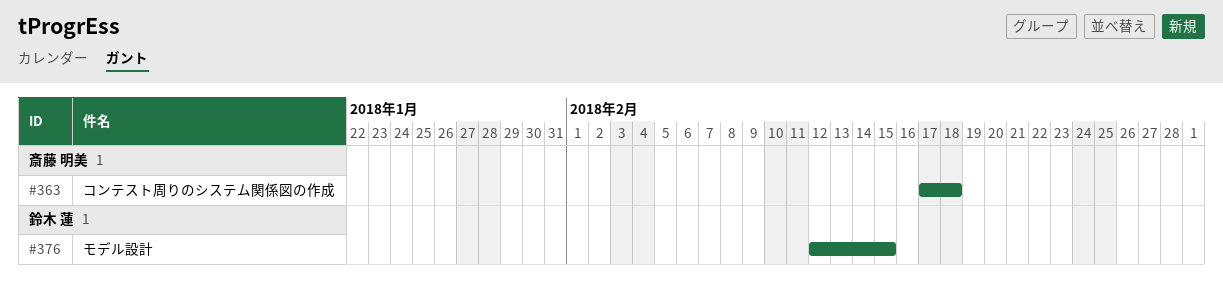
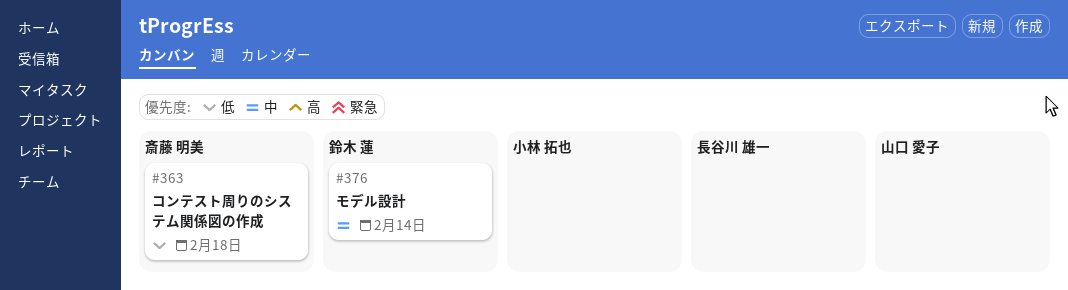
#376, due: Feb 15 -> Feb 14

